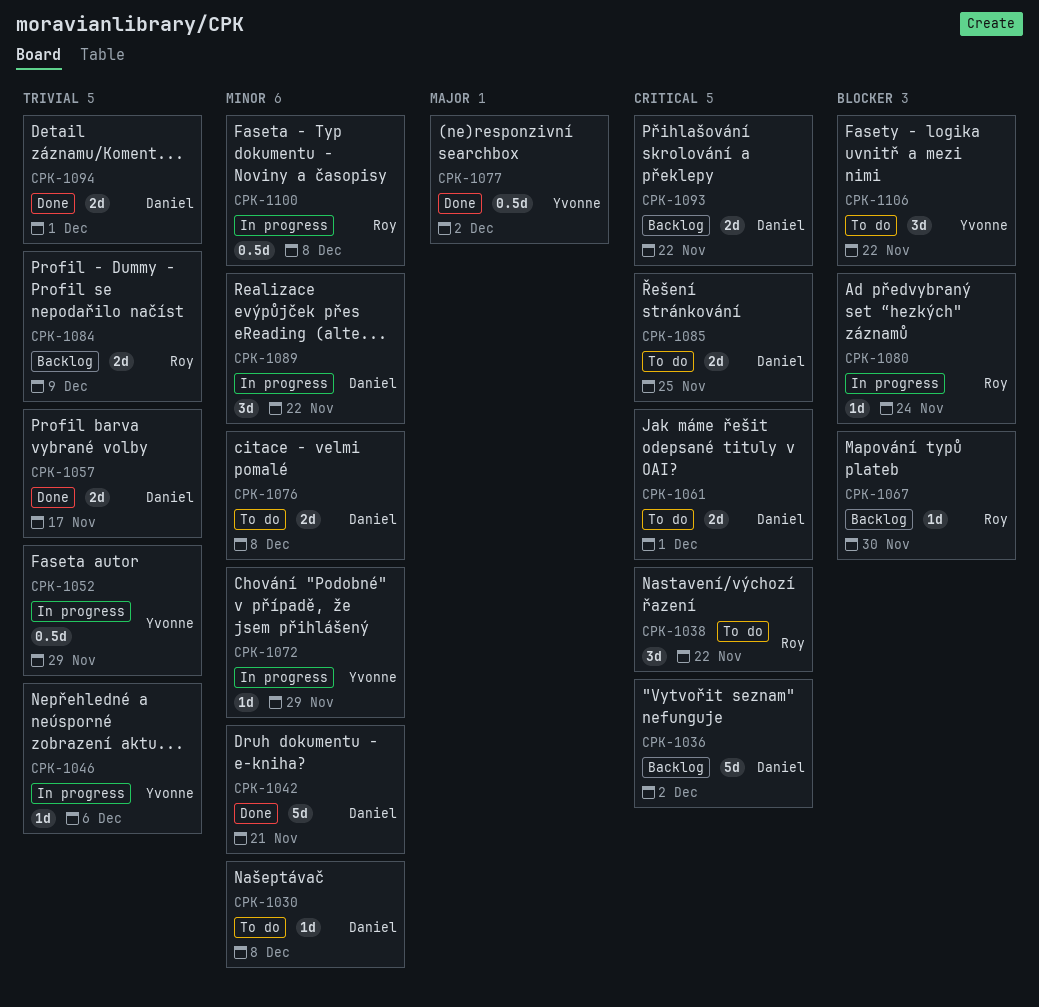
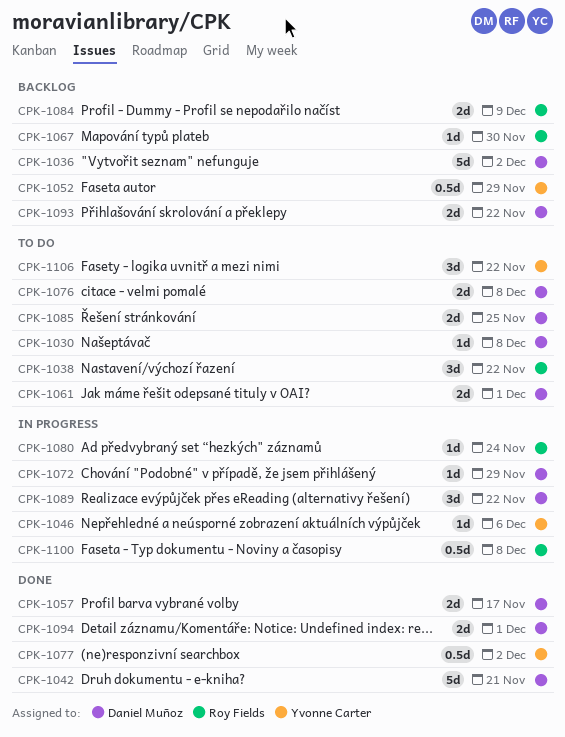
CPK-1052, status: In progress -> Backlog
CPK-1072, owner: Yvonne Carter -> Daniel Muñoz

